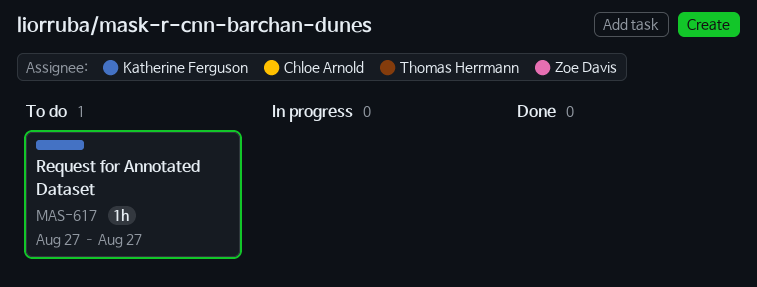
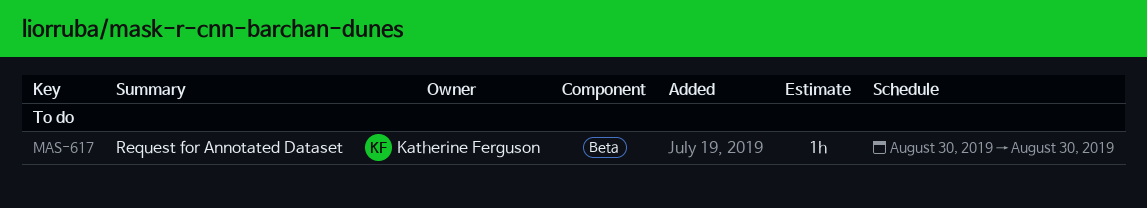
MAS-617, start: Aug 27 -> Aug 30
MAS-617, due: Aug 27 -> Aug 30

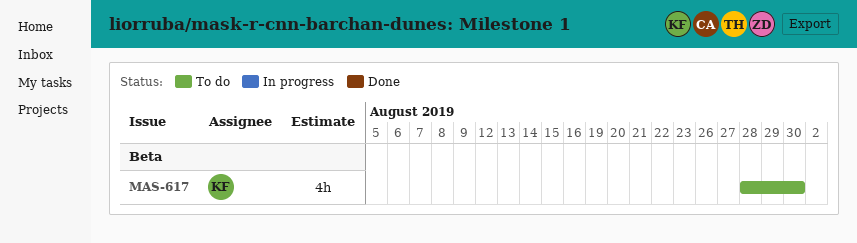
MAS-617, estimate: 1h -> 4h
MAS-617, start: Aug 30 -> Aug 28

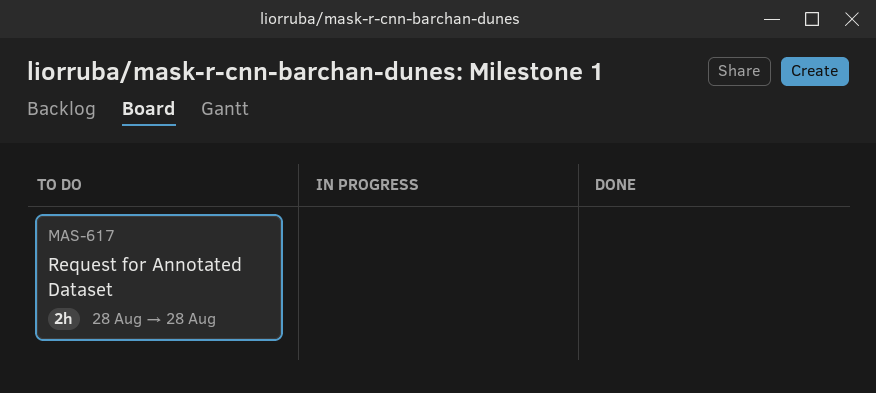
MAS-617, estimate: 4h -> 2h
MAS-617, due: Aug 30 -> Aug 28

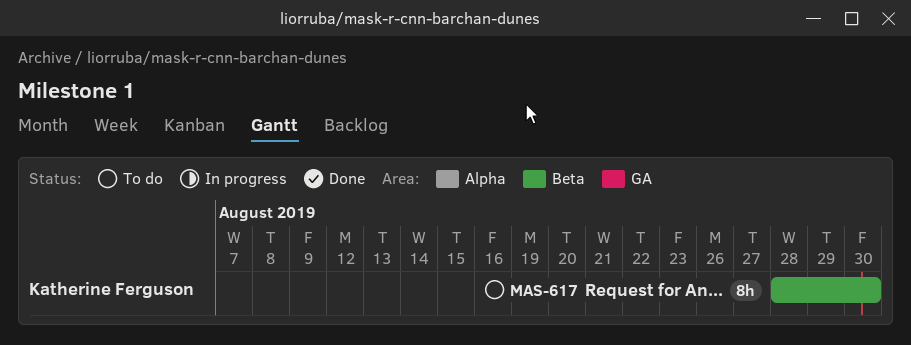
MAS-617, estimate: 2h -> 8h
MAS-617, due: Aug 28 -> Aug 30

